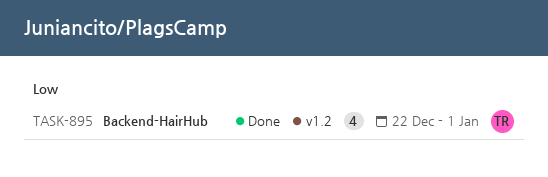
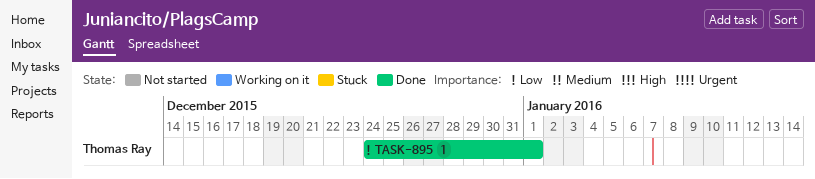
TASK-895, estimate: 4 -> 1
TASK-895, start: Dec 22 -> Dec 24

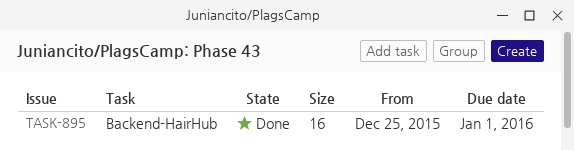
TASK-895, estimate: 1 -> 16
TASK-895, start: Dec 24 -> Dec 25

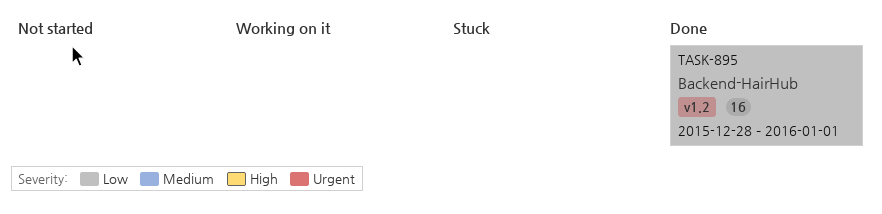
TASK-895, start: Dec 25 -> Dec 28

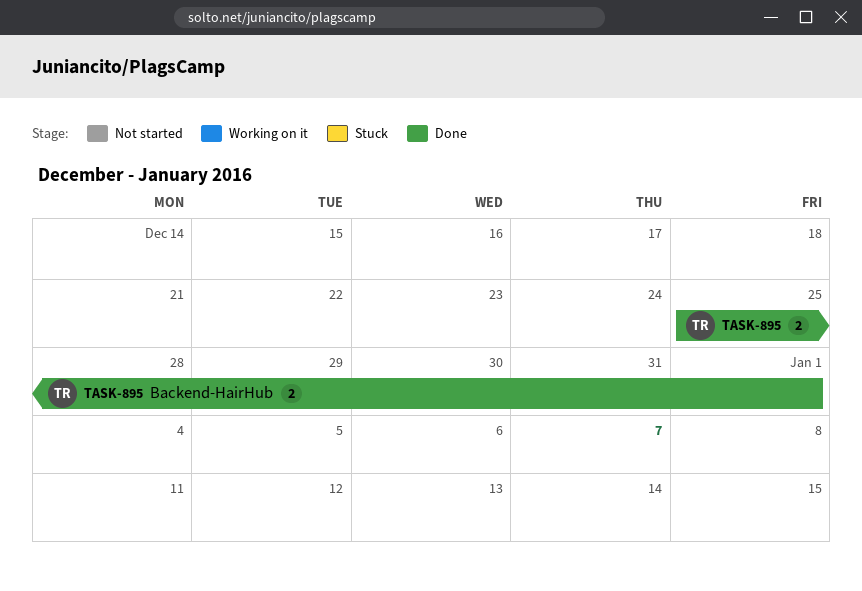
TASK-895, estimate: 16 -> 2
TASK-895, start: Dec 28 -> Dec 25

